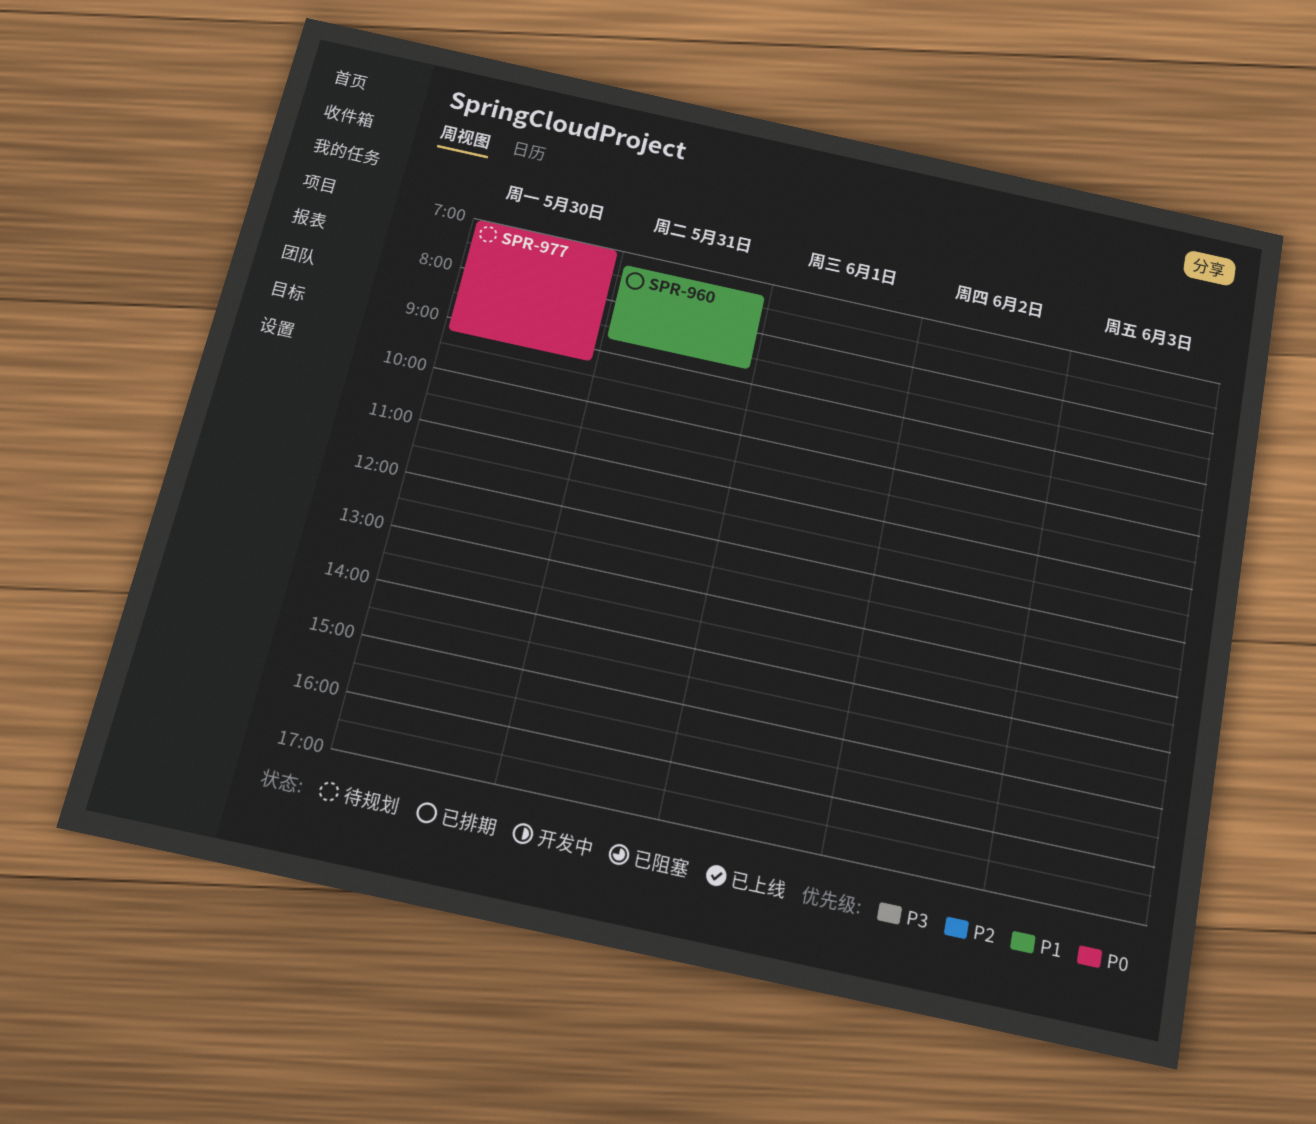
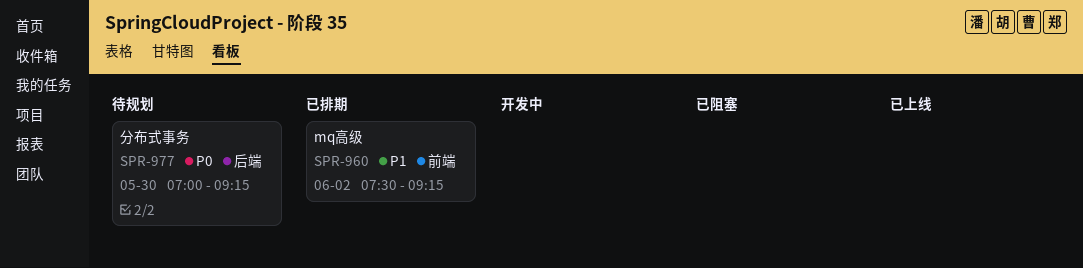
SPR-960, day: May 31 -> Jun 2
SPR-960, begins: 07:15 -> 07:30
SPR-960, ends: 08:45 -> 09:15

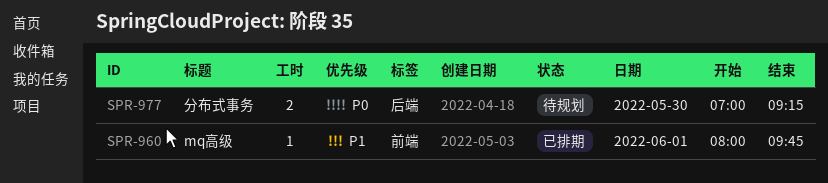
SPR-960, day: Jun 2 -> Jun 1
SPR-960, begins: 07:30 -> 08:00
SPR-960, ends: 09:15 -> 09:45

